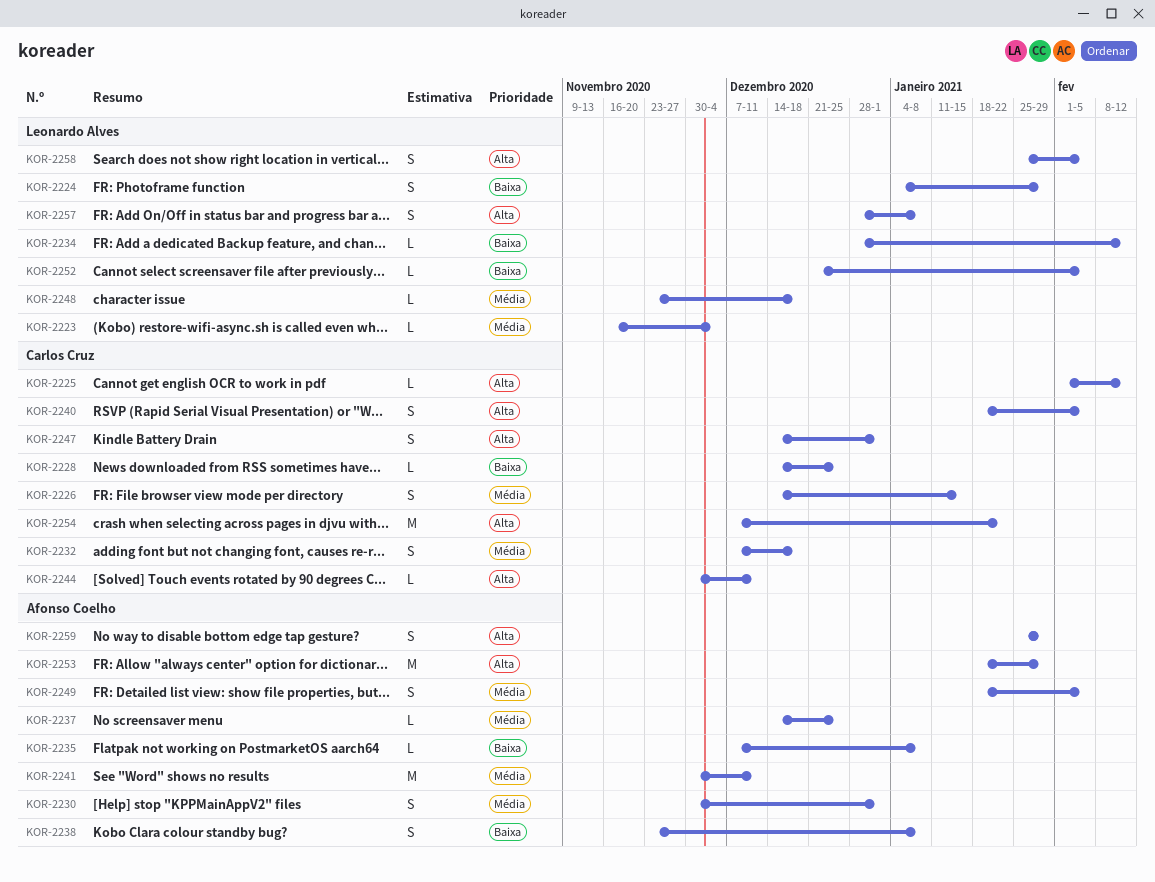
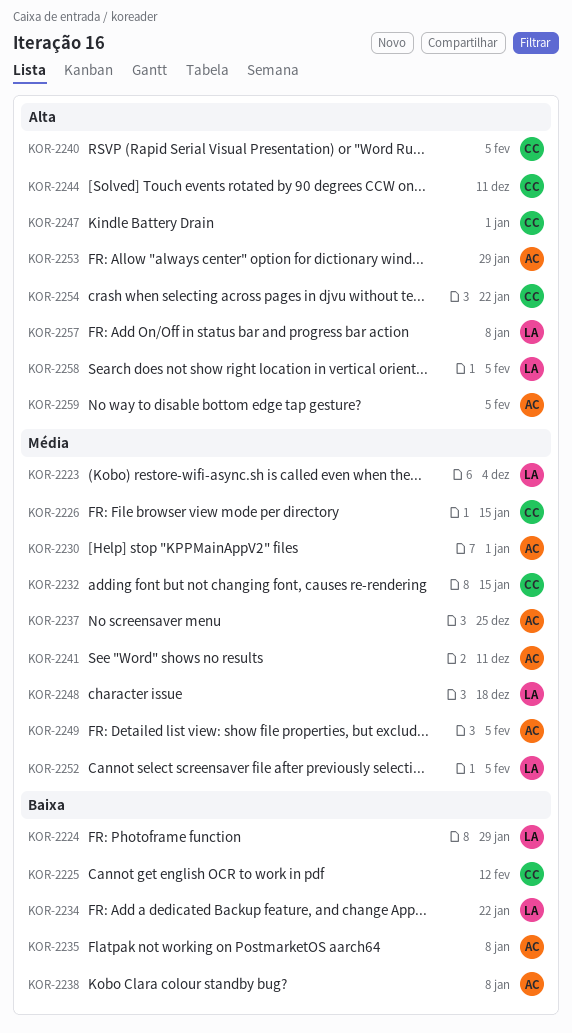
KOR-2225, priority: Alta -> Baixa
KOR-2228: present -> none
KOR-2232, due: Dec 18 -> Jan 15
KOR-2234, due: Feb 12 -> Jan 22
KOR-2252, priority: Baixa -> Média
KOR-2259, due: Jan 29 -> Feb 5

